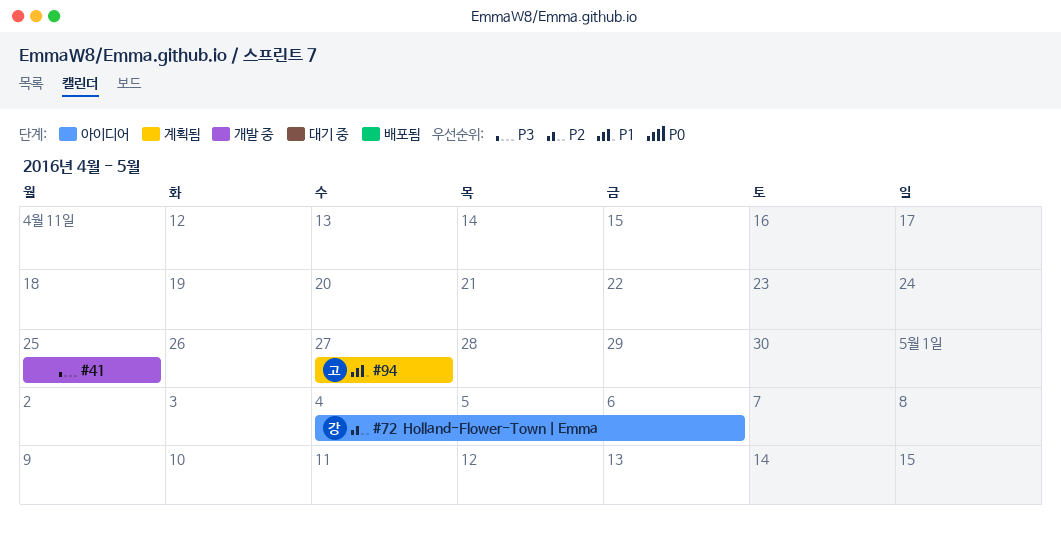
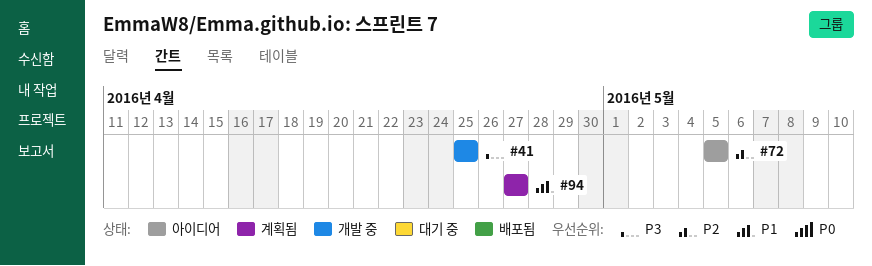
#72, start: May 4 -> May 5
#72, due: May 6 -> May 5

